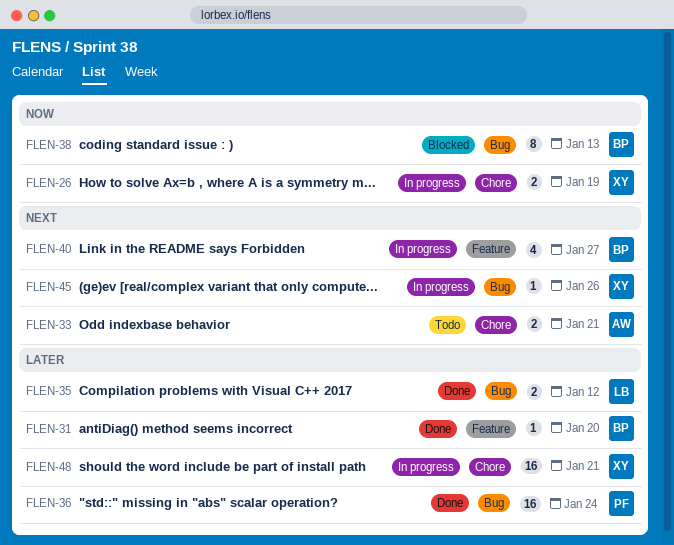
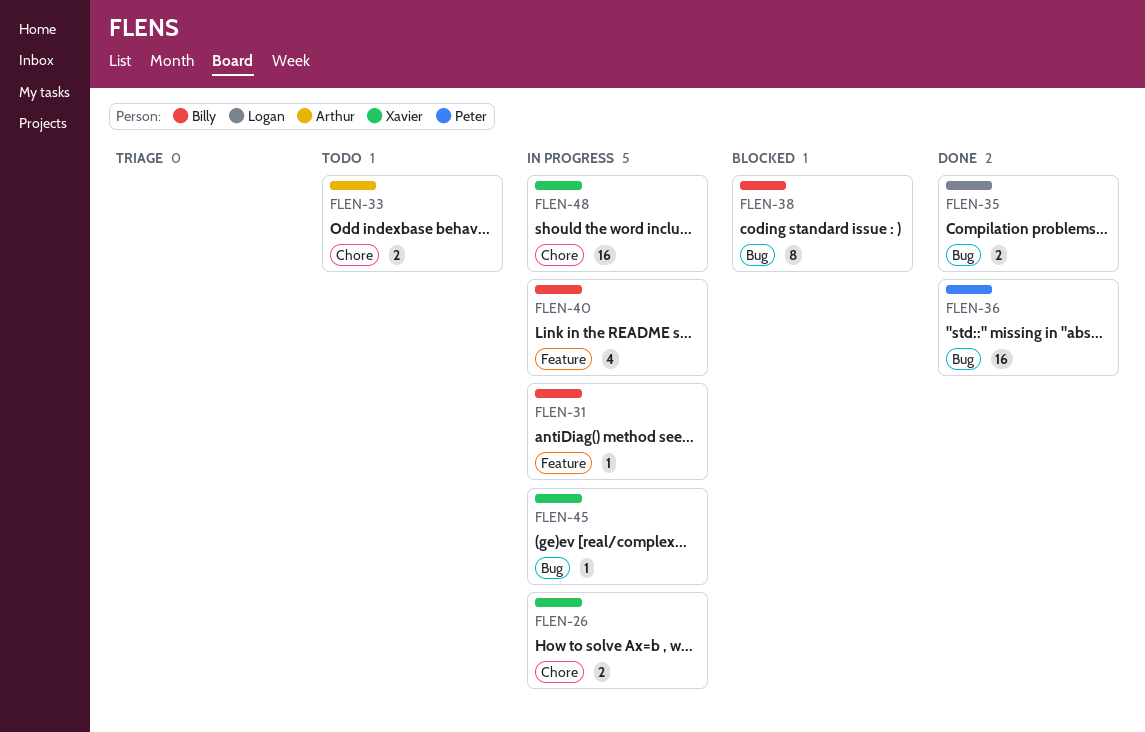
FLEN-31, status: Done -> In progress

